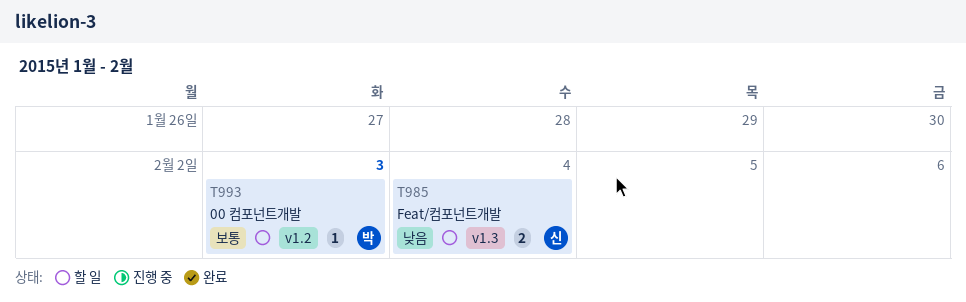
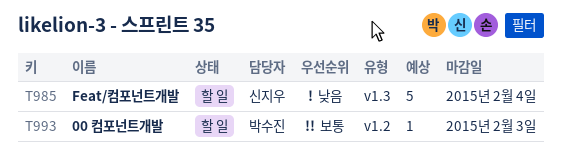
T985, estimate: 2 -> 5

